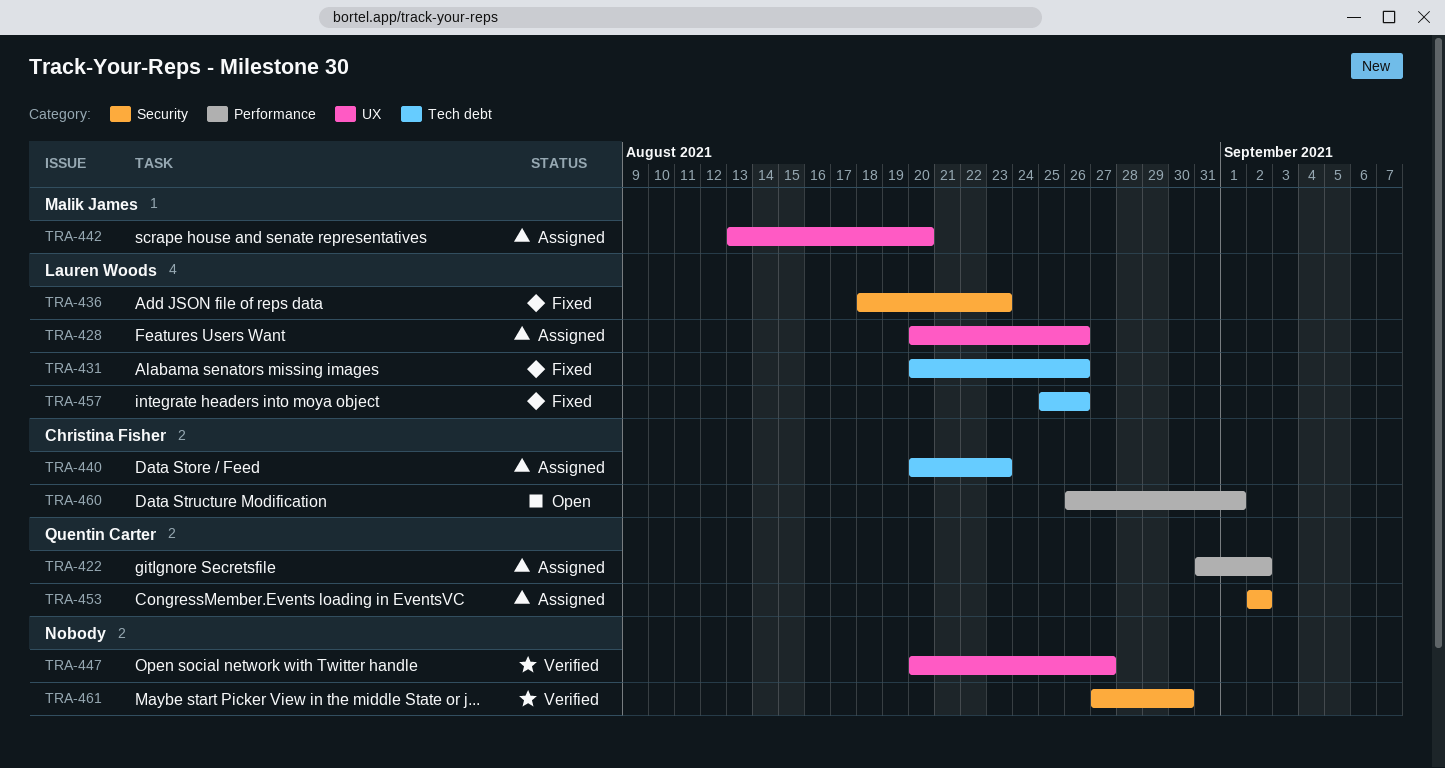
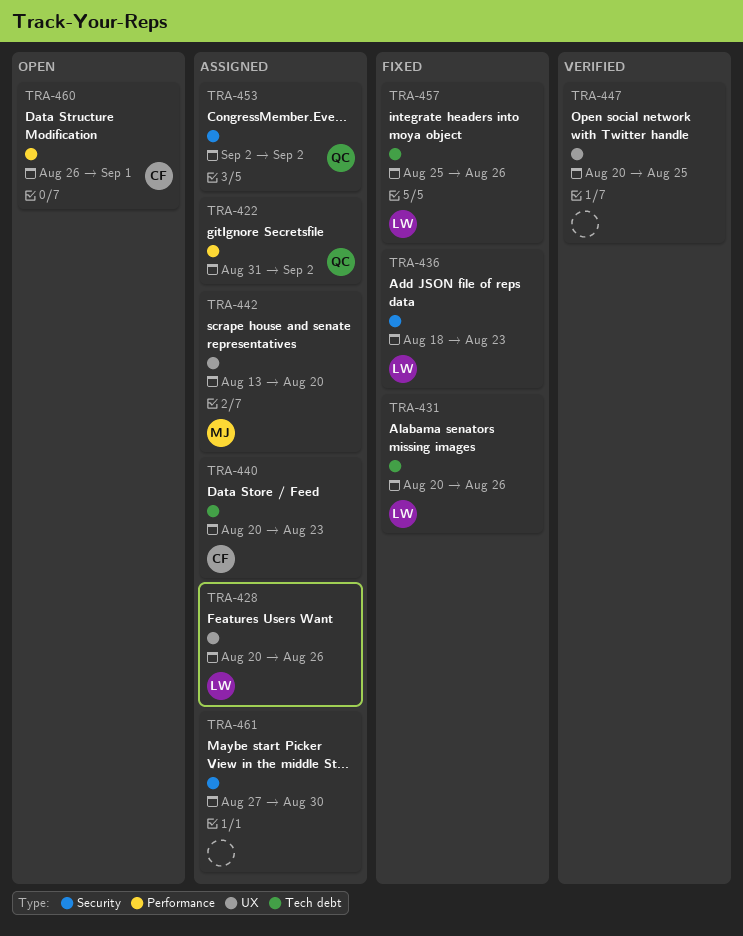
TRA-447, due: Aug 27 -> Aug 25
TRA-461, status: Verified -> Assigned

